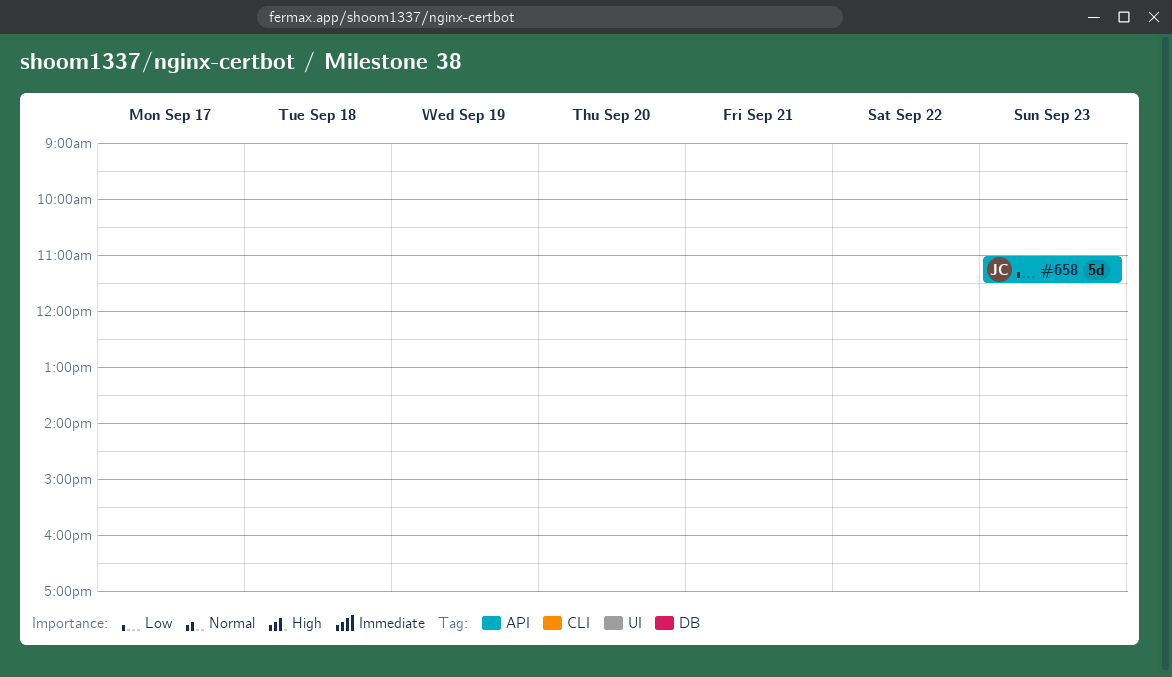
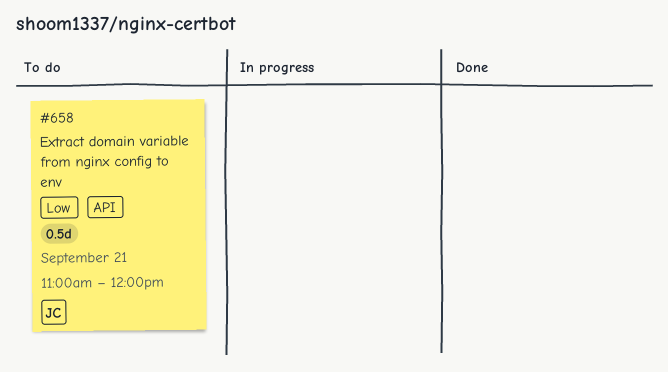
#658, estimate: 5d -> 0.5d
#658, day: Sep 23 -> Sep 21
#658, ends: 11:30 -> 12:00

